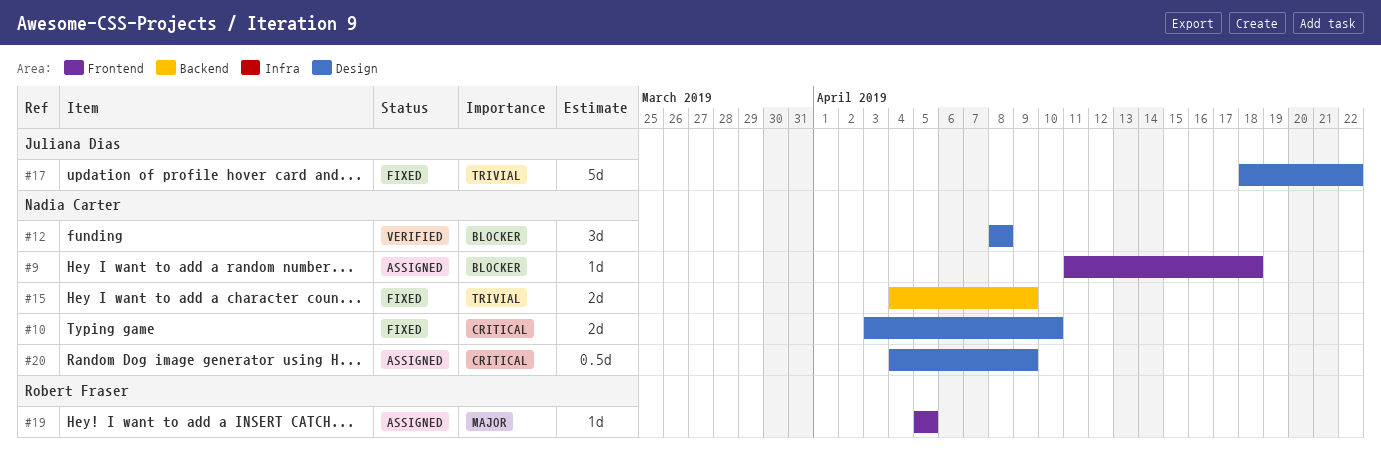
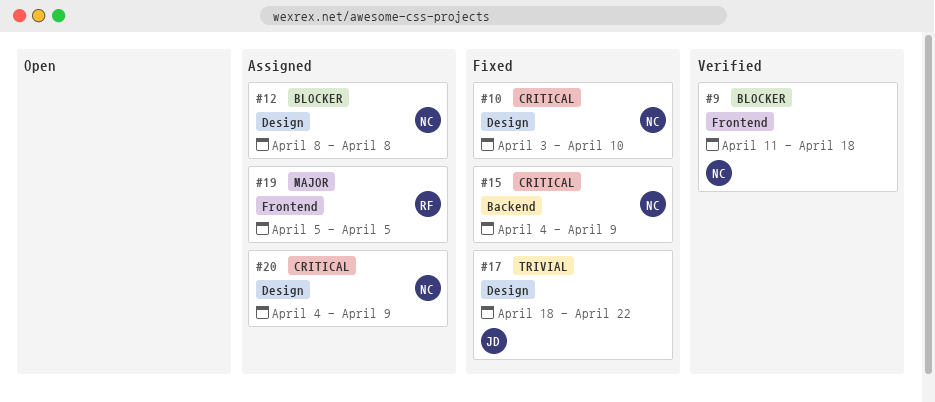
#9, status: Assigned -> Verified
#12, status: Verified -> Assigned
#15, priority: Trivial -> Critical

